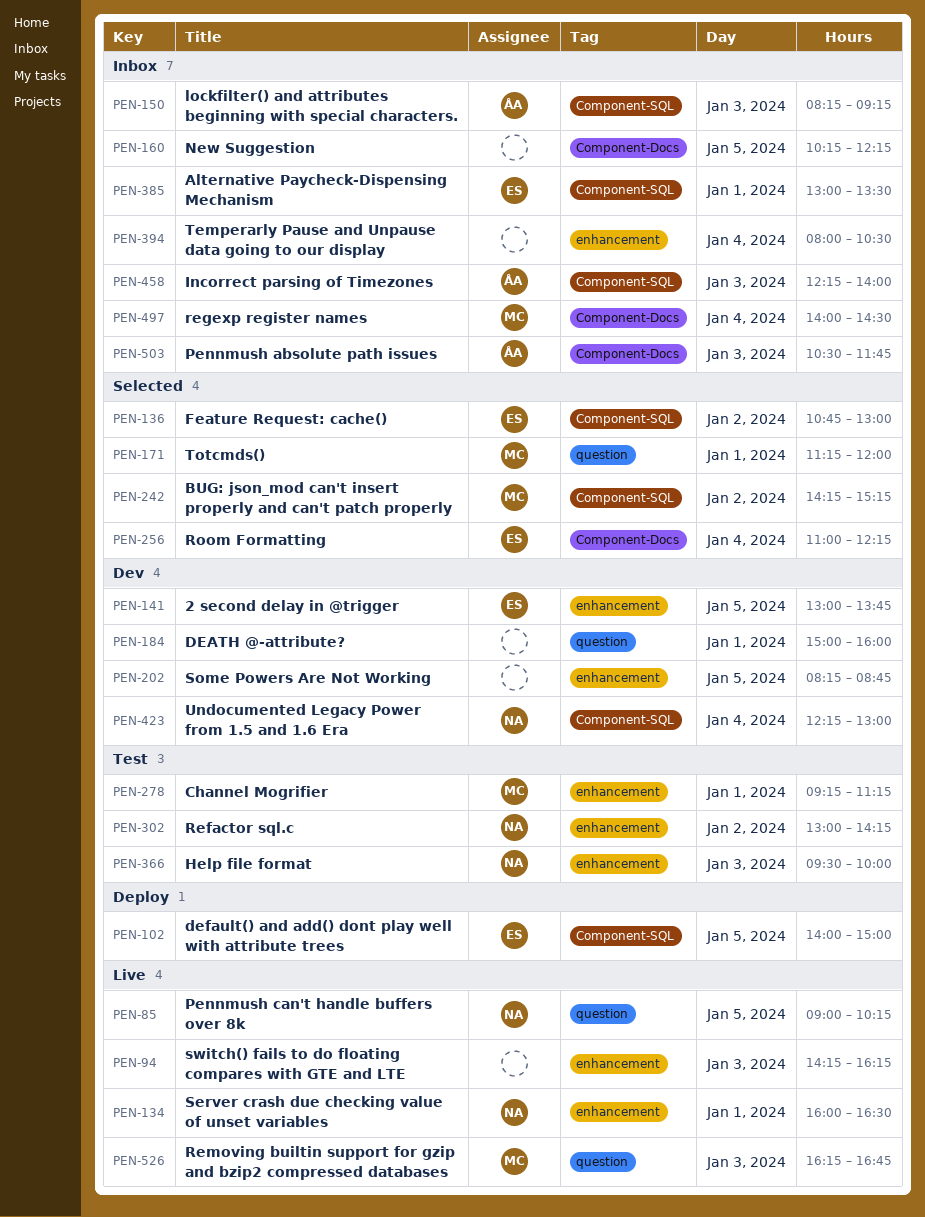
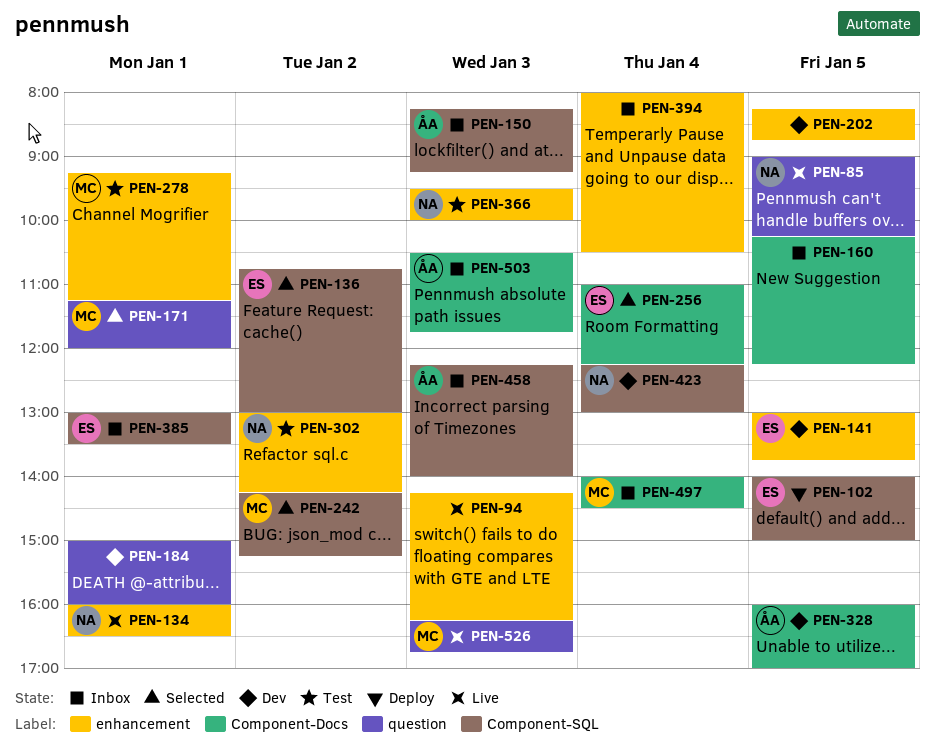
PEN-328: none -> present

